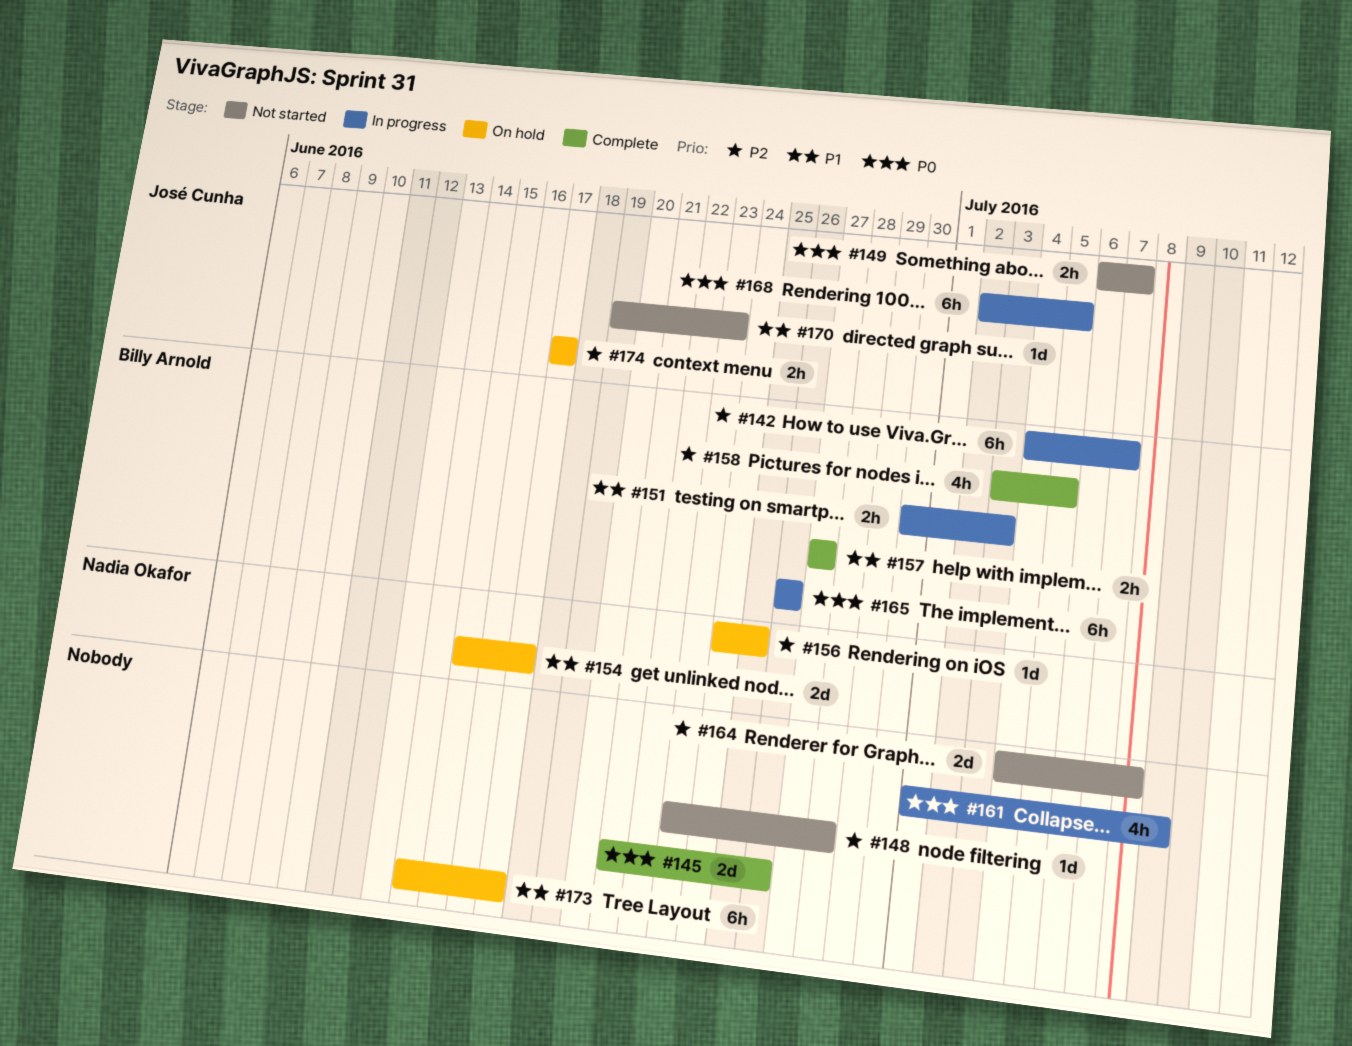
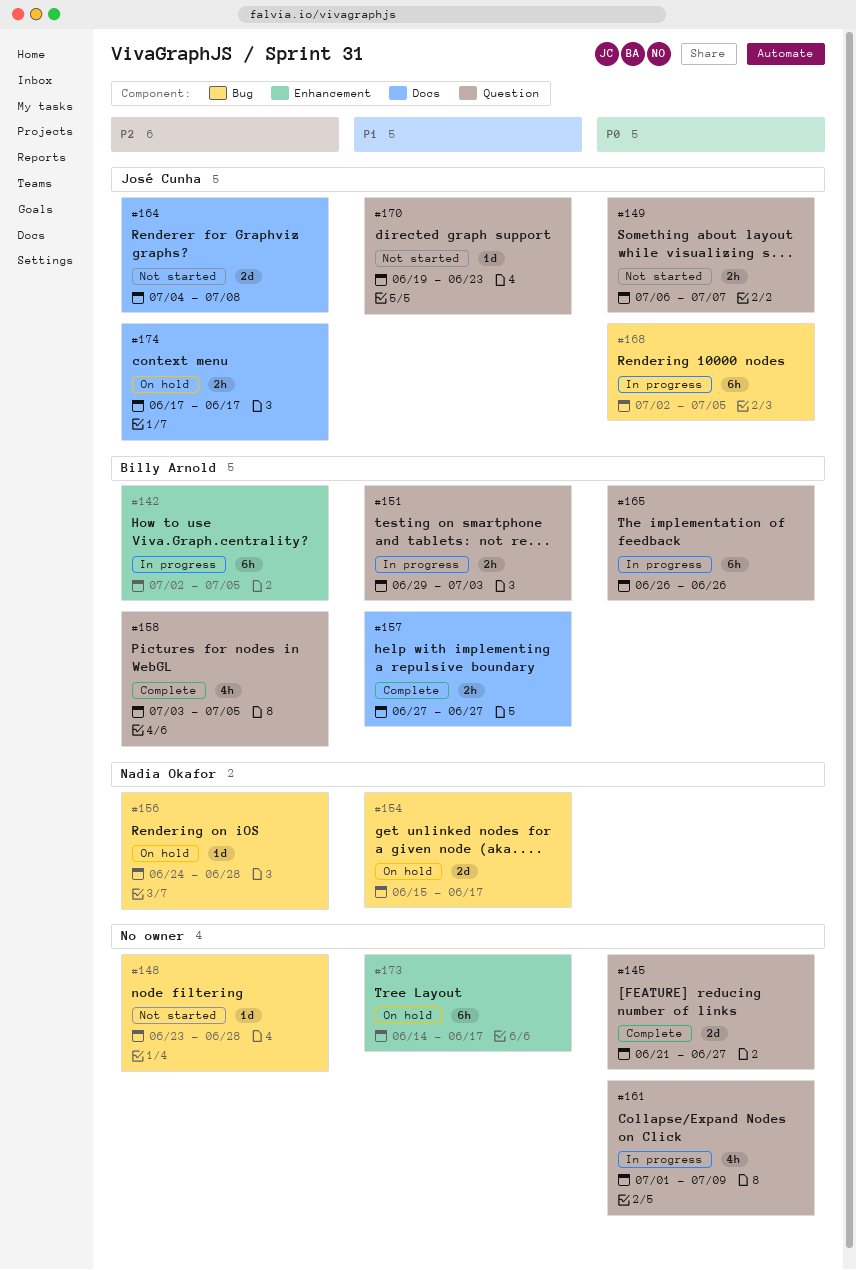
#142, start: Jul 4 -> Jul 2
#142, due: Jul 7 -> Jul 5
#145, due: Jun 26 -> Jun 27
#151, start: Jun 30 -> Jun 29
#156, due: Jun 25 -> Jun 28
#164, owner: none -> José Cunha

